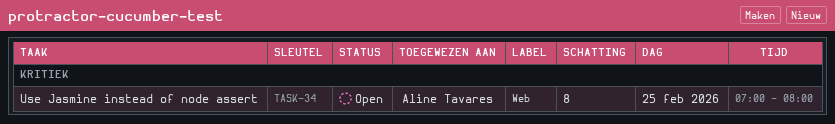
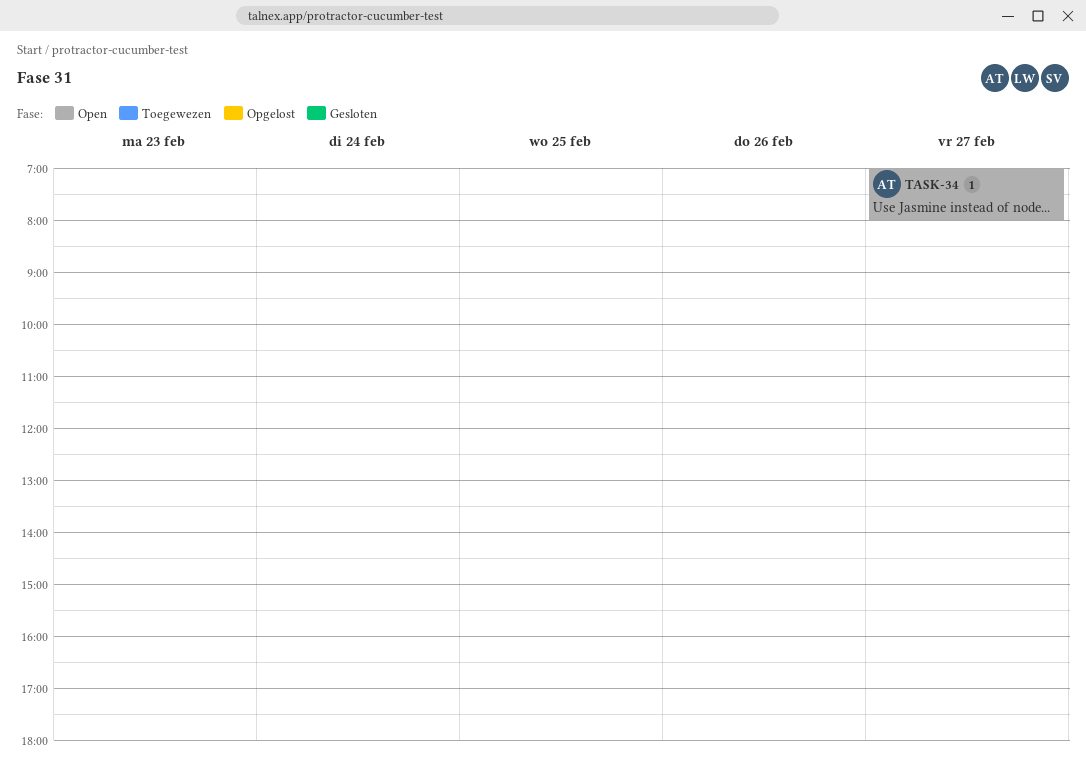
TASK-34, estimate: 8 -> 1
TASK-34, day: Feb 25 -> Feb 27

